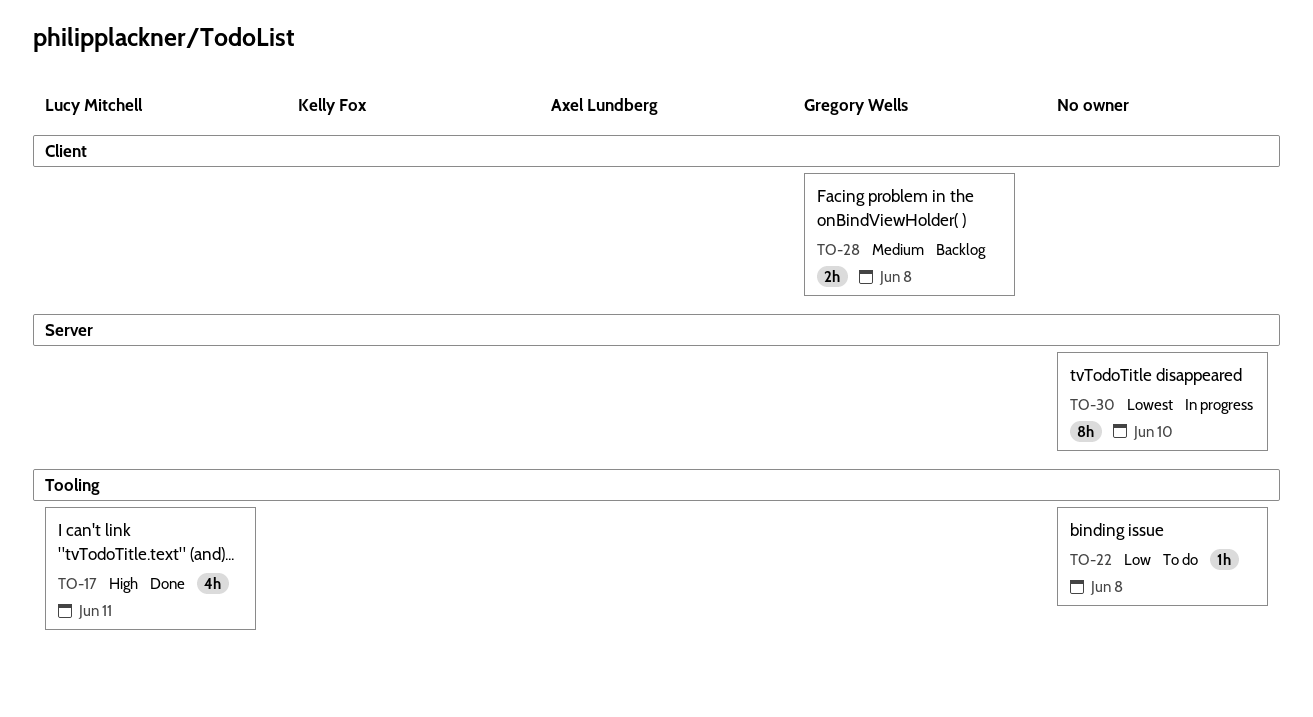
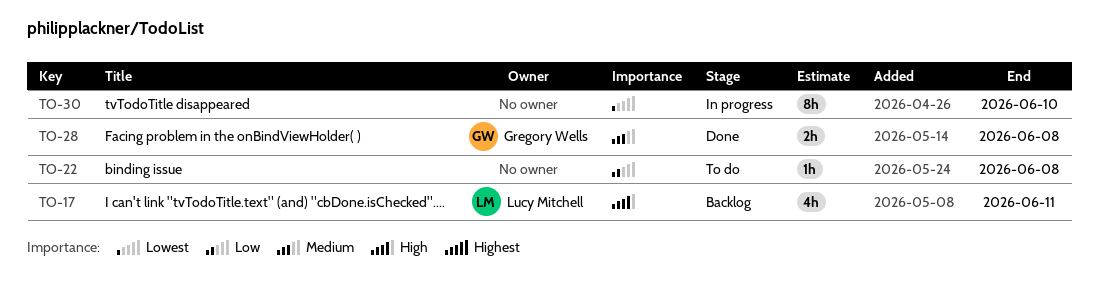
TO-17, status: Done -> Backlog
TO-28, status: Backlog -> Done

